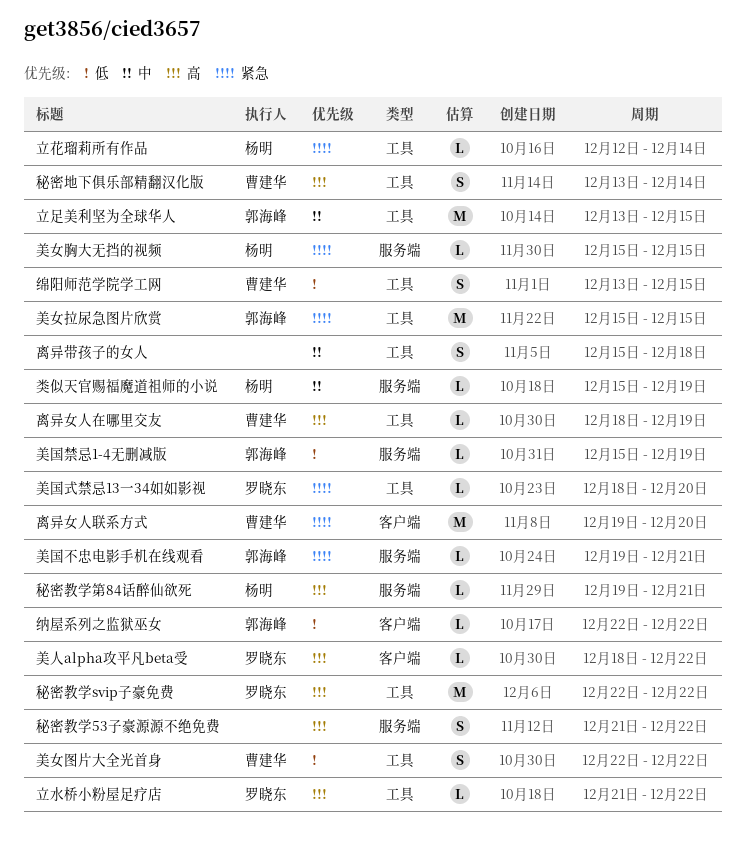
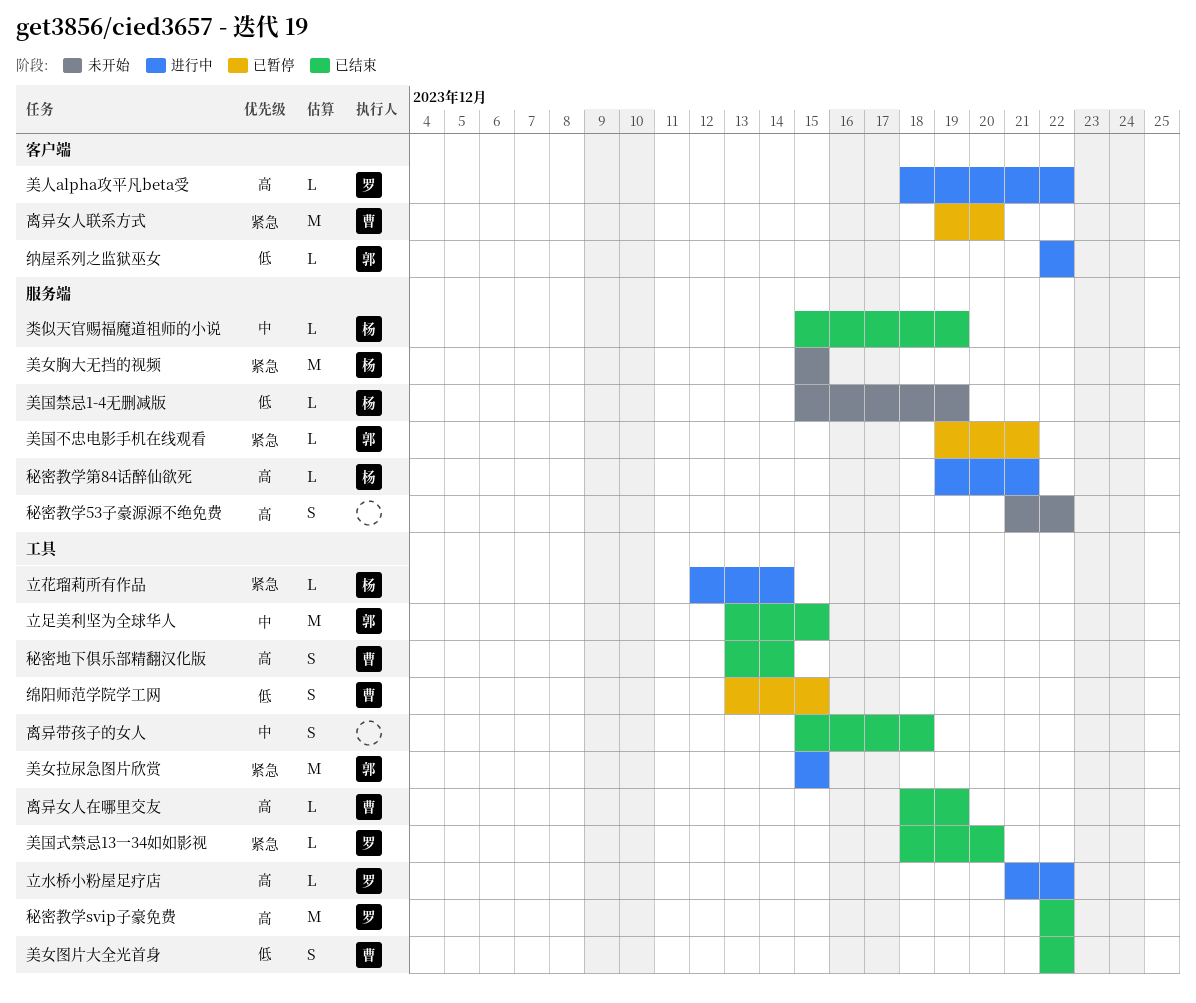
美国禁忌1-4无删减版, owner: 郭海峰 -> 杨明
美女胸大无挡的视频, estimate: L -> M

